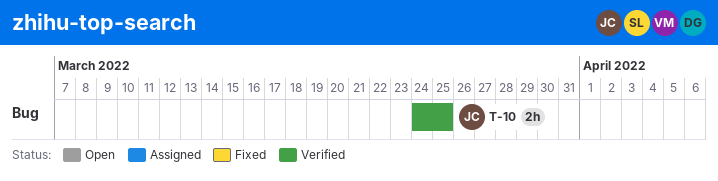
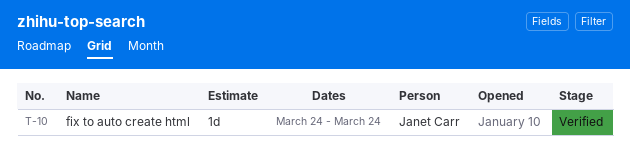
T-10, estimate: 2h -> 1d
T-10, due: Mar 25 -> Mar 24

